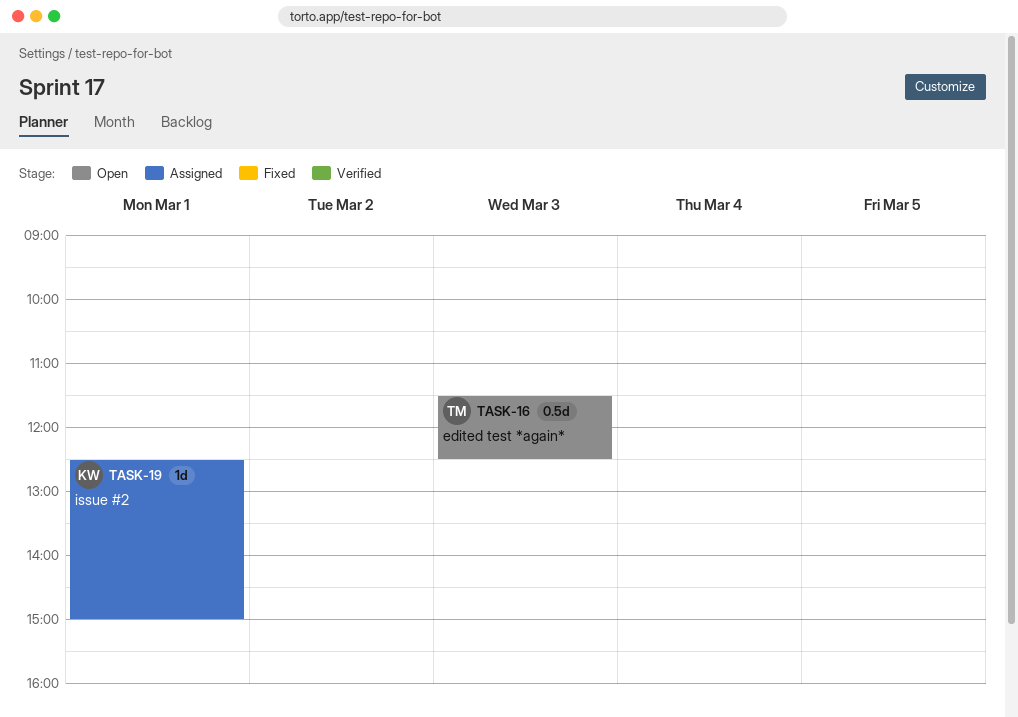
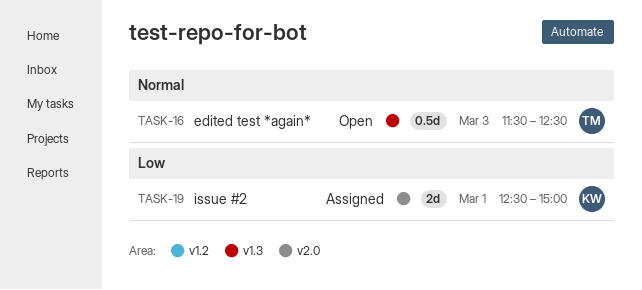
TASK-19, estimate: 1d -> 2d

